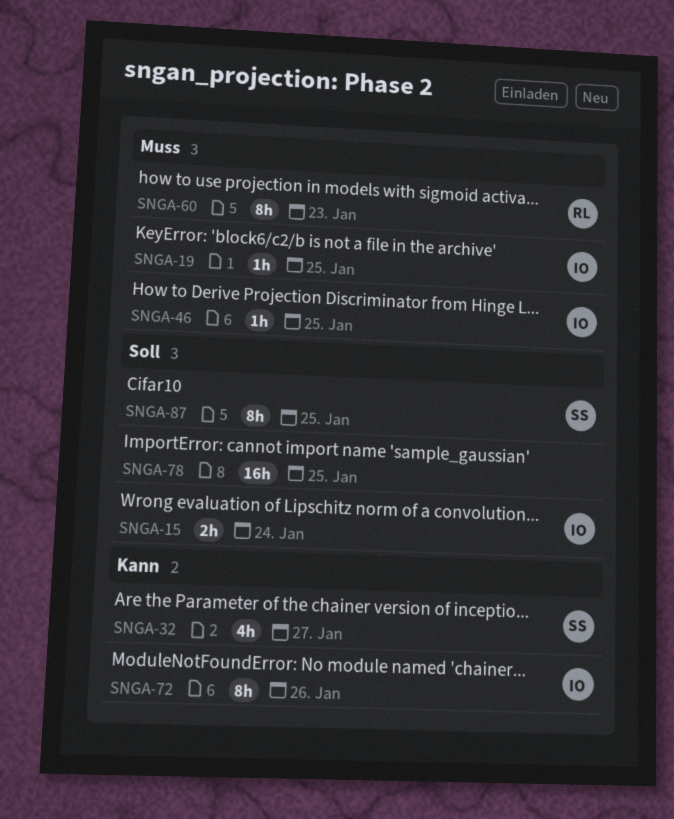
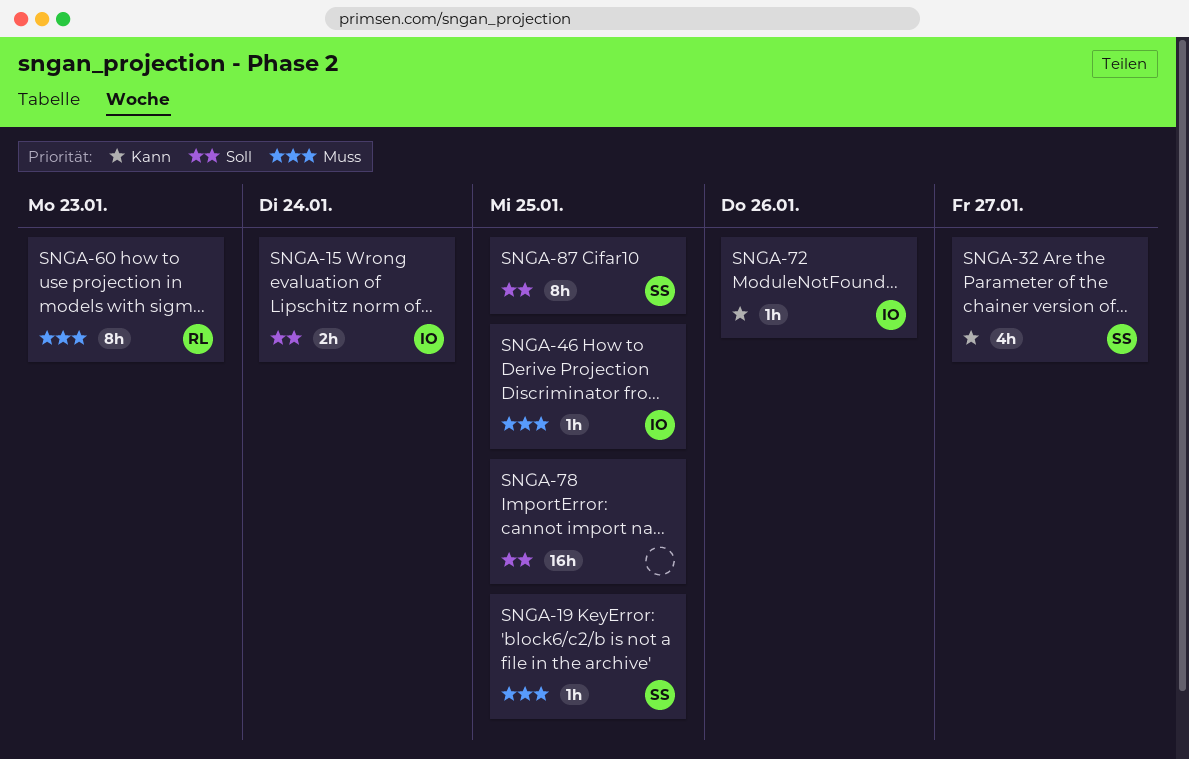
SNGA-19, owner: IO -> SS
SNGA-72, estimate: 8h -> 1h

